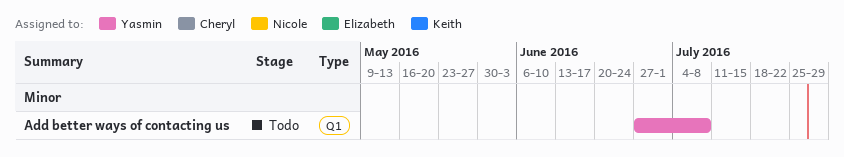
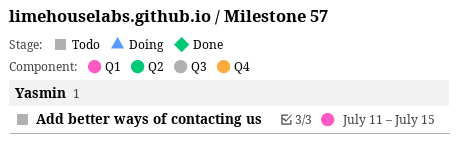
Add better ways of contacting us, start: Jun 27 -> Jul 11
Add better ways of contacting us, due: Jul 8 -> Jul 15

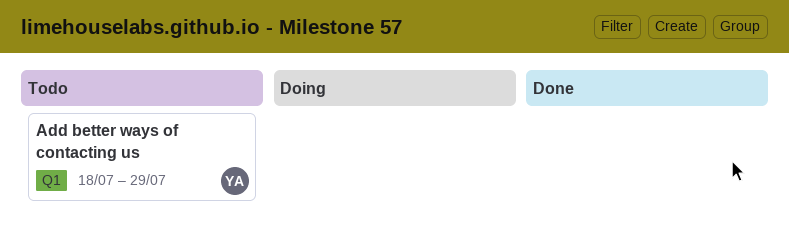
Add better ways of contacting us, start: Jul 11 -> Jul 18
Add better ways of contacting us, due: Jul 15 -> Jul 29

